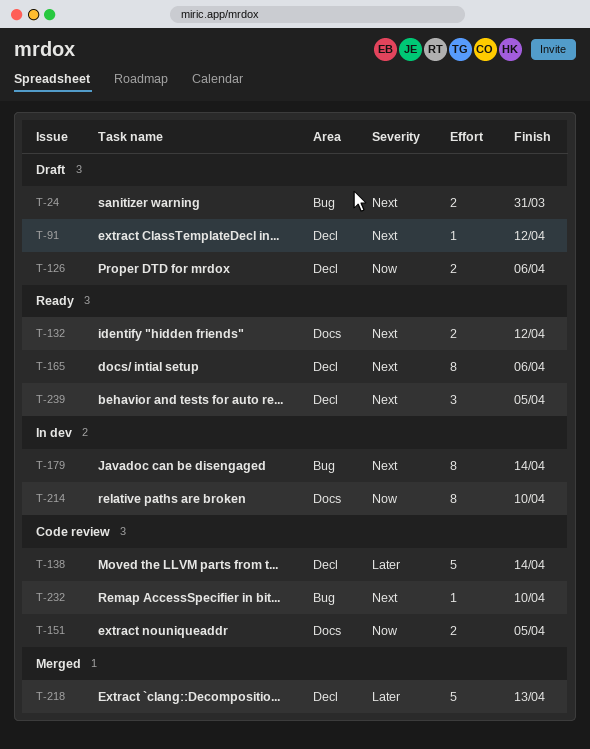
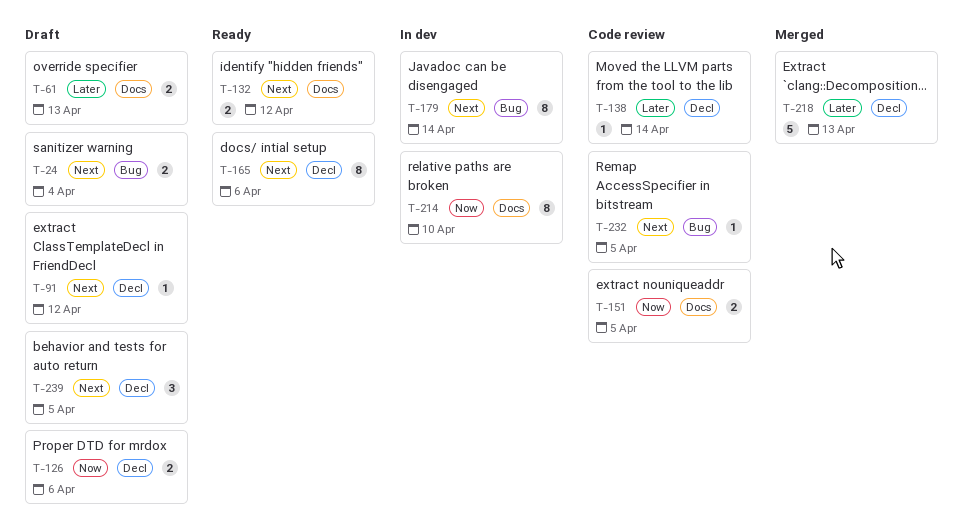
T-24, due: Mar 31 -> Apr 4
T-61: none -> present
T-138, estimate: 5 -> 1
T-232, due: Apr 10 -> Apr 5
T-239, status: Ready -> Draft

